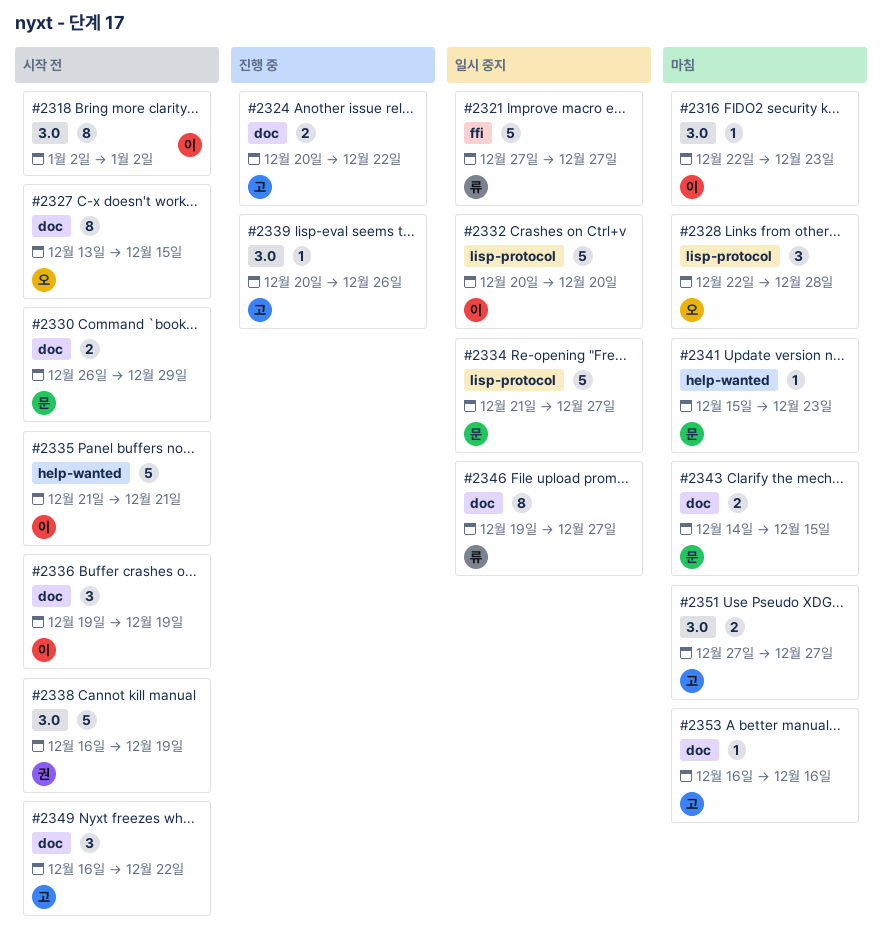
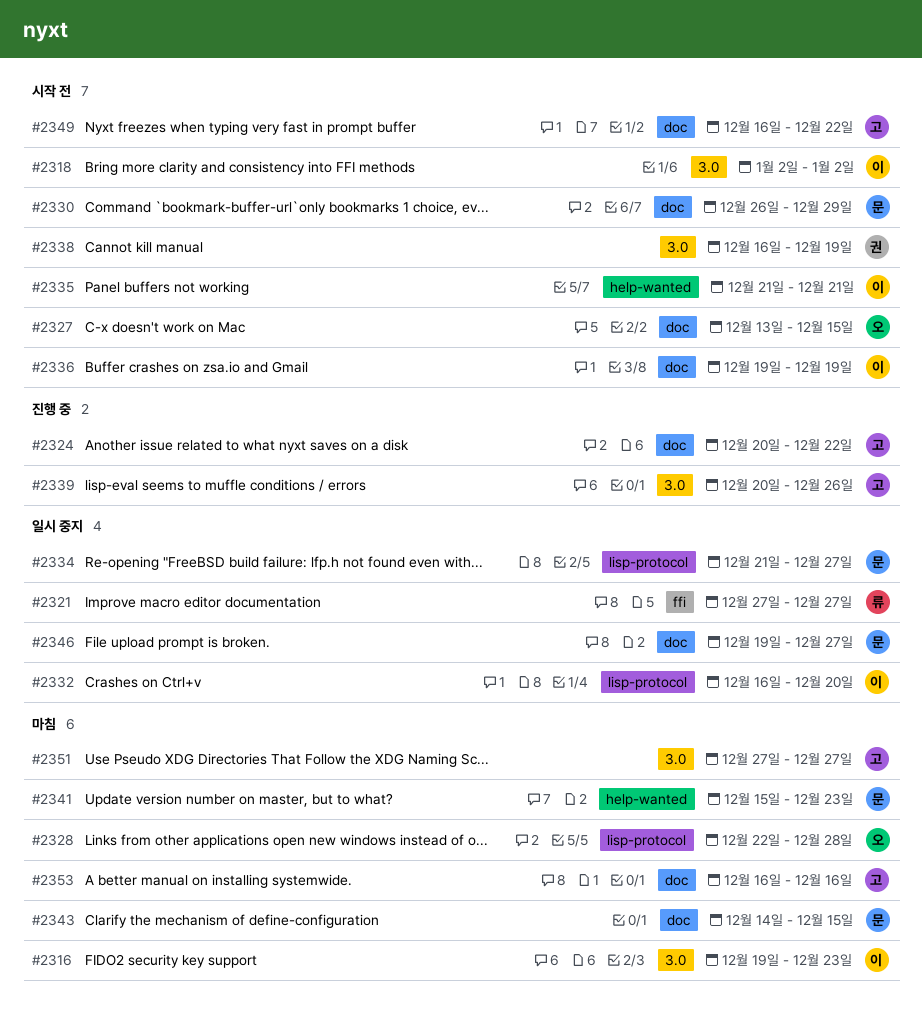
#2316, start: Dec 22 -> Dec 19
#2332, start: Dec 20 -> Dec 16
#2346, owner: 류 -> 문

